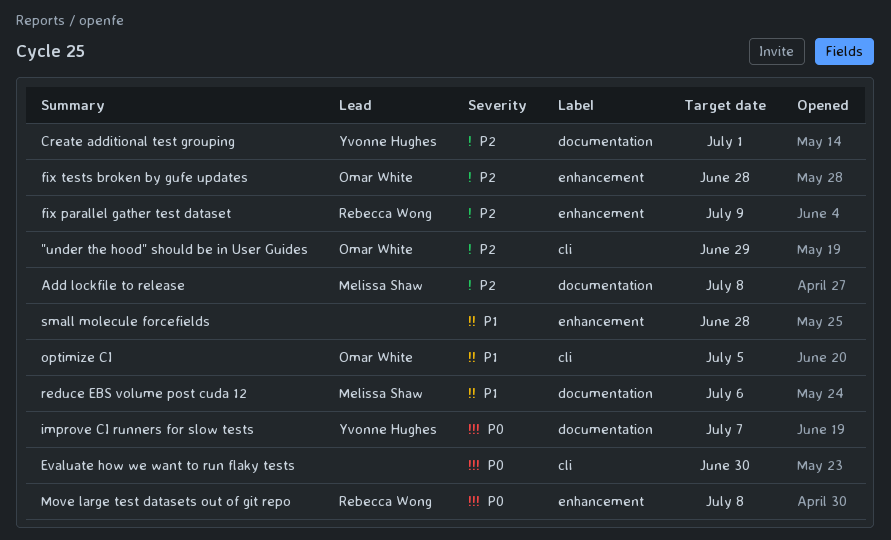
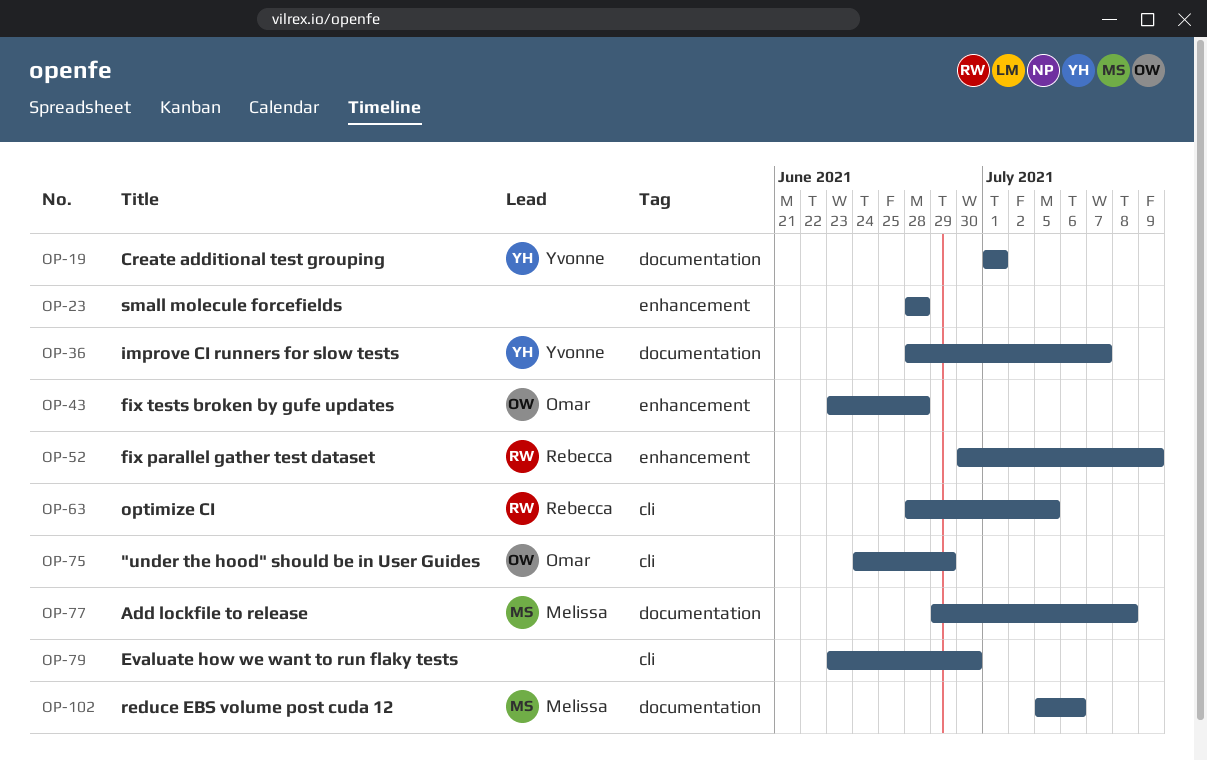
Move large test datasets out of git repo: present -> none
optimize CI, owner: Omar White -> Rebecca Wong

